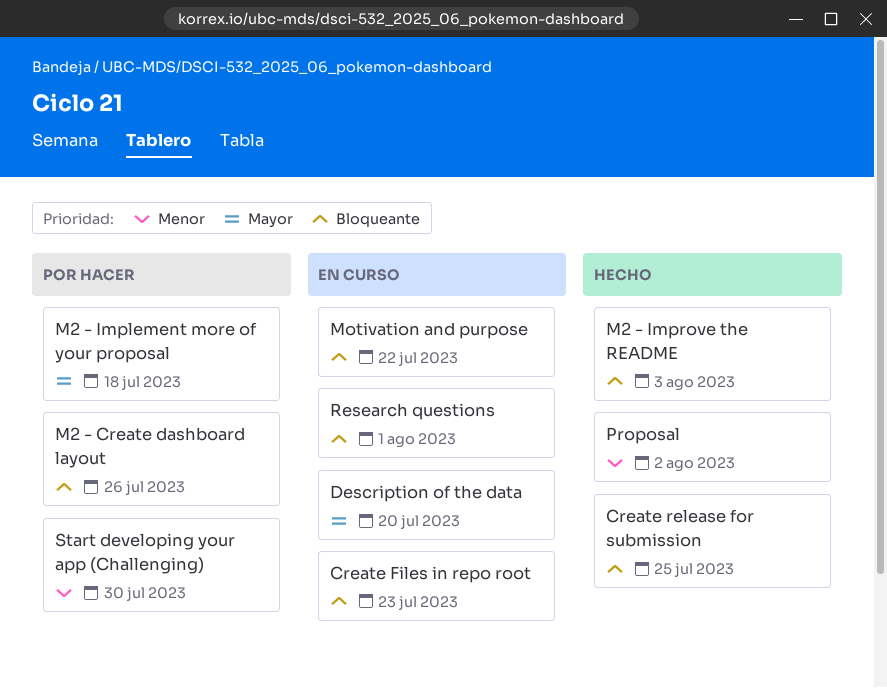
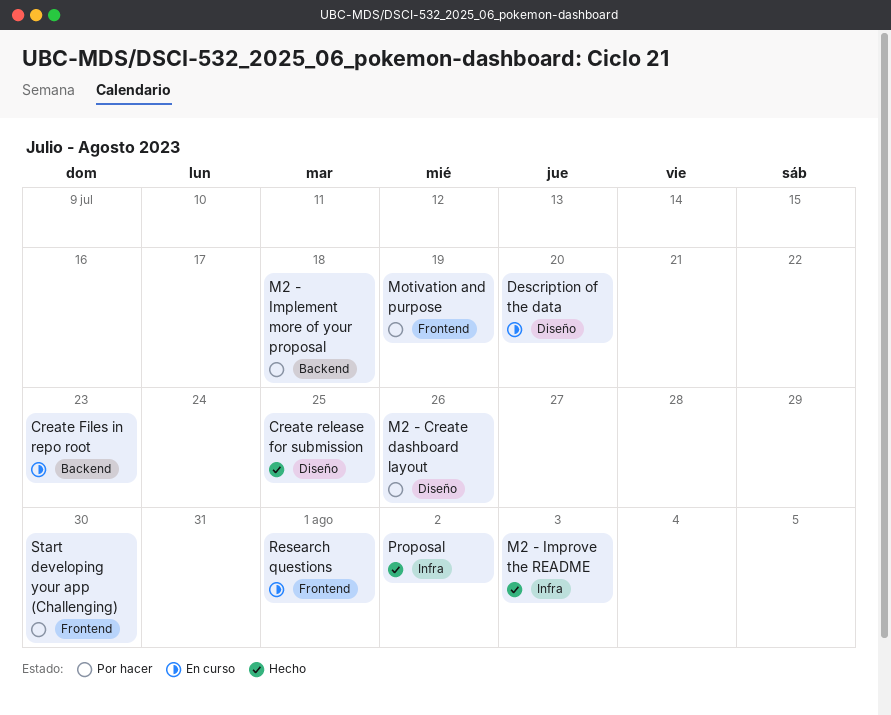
Motivation and purpose, status: En curso -> Por hacer
Motivation and purpose, due: Jul 22 -> Jul 19

